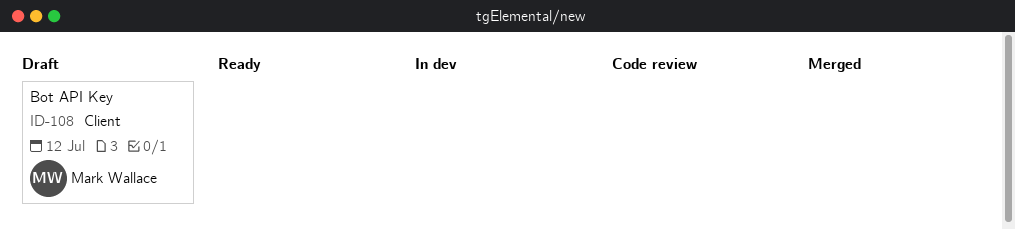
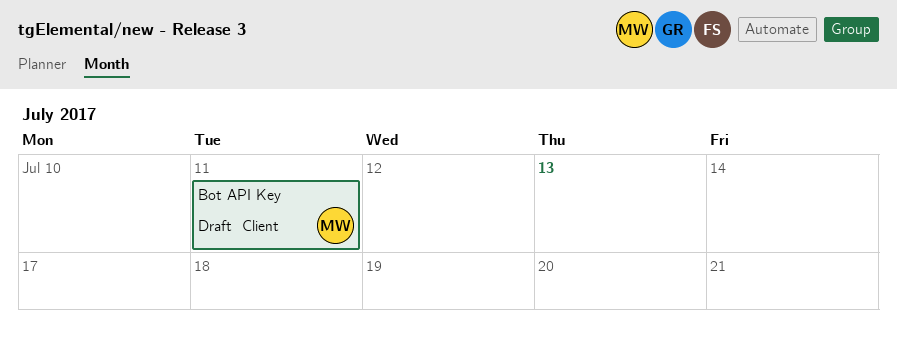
Bot API Key, due: Jul 12 -> Jul 11

